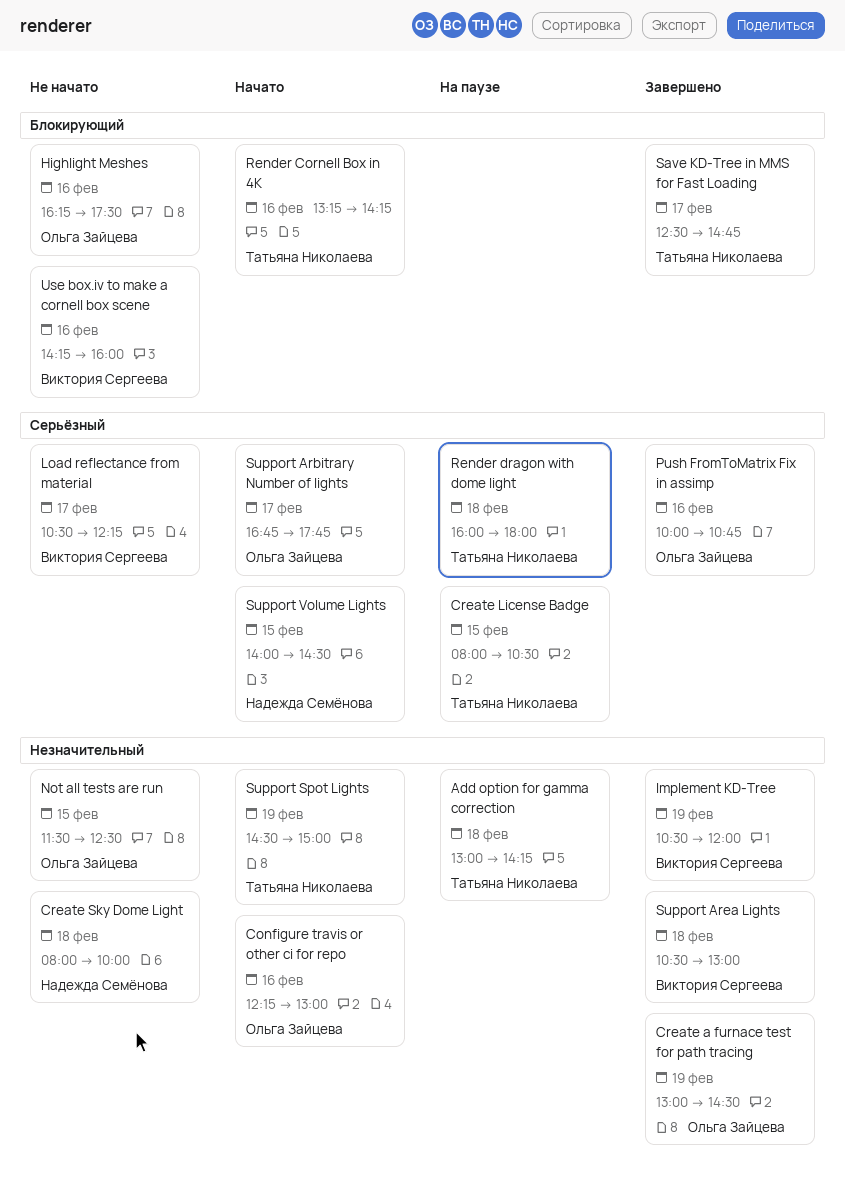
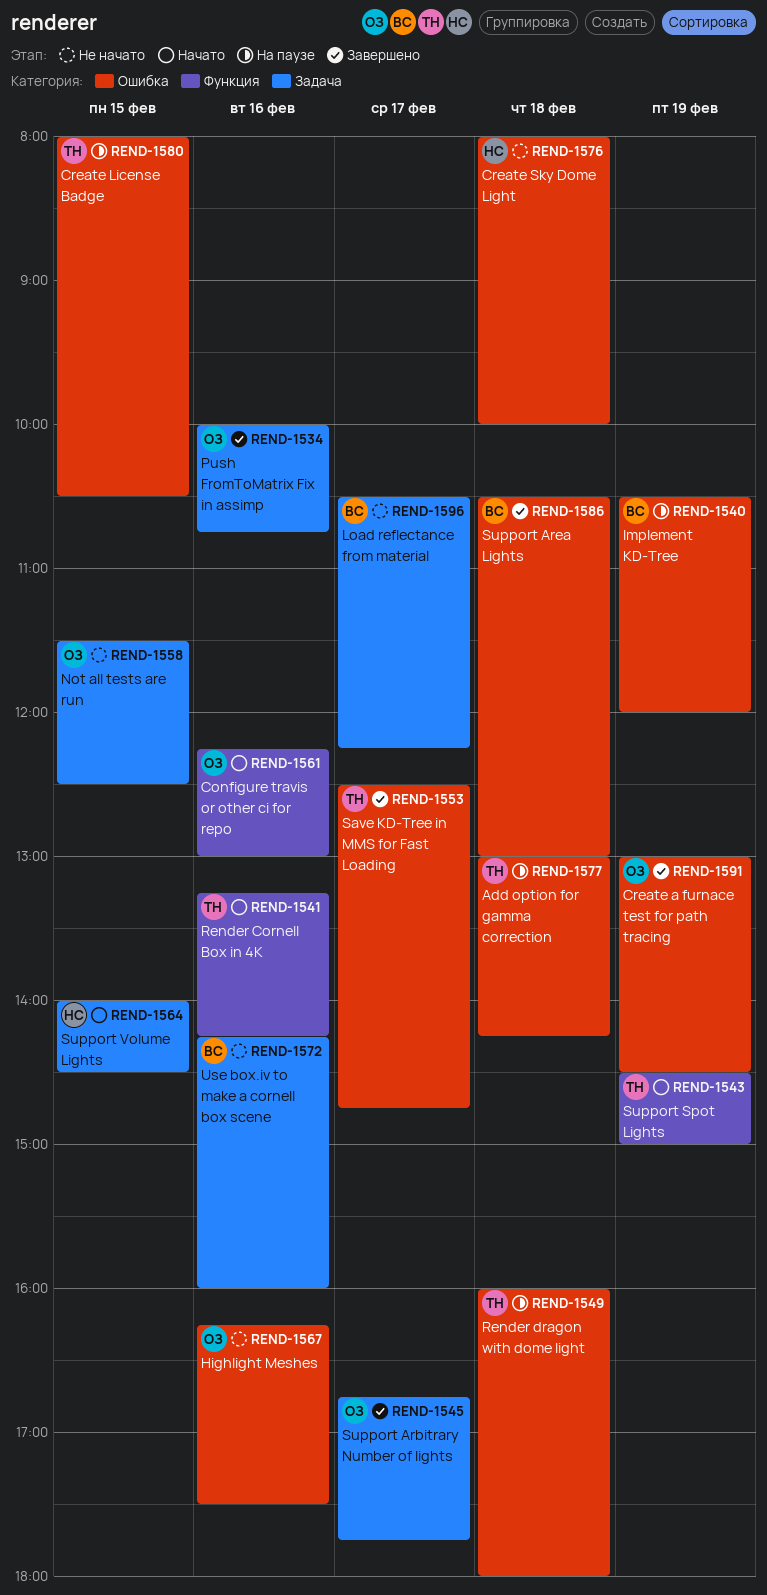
Implement KD-Tree, status: Завершено -> На паузе
Support Arbitrary Number of lights, status: Начато -> Завершено

